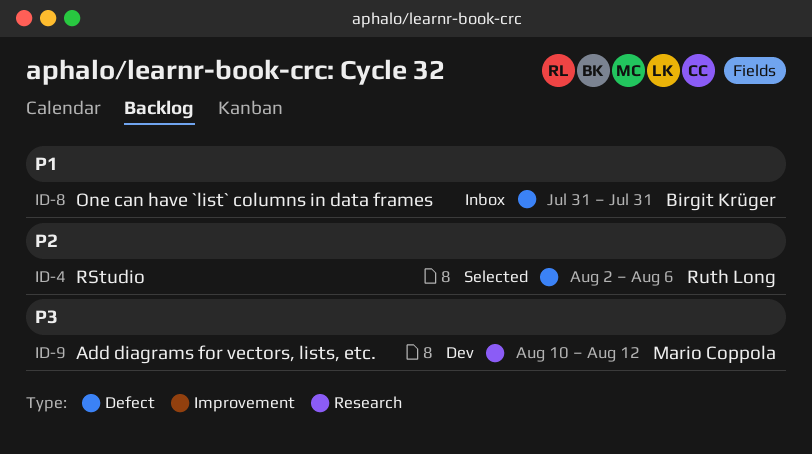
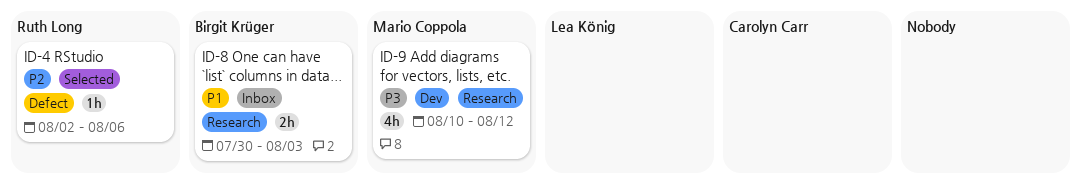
ID-8, label: Defect -> Research
ID-8, start: Jul 31 -> Jul 30
ID-8, due: Jul 31 -> Aug 3

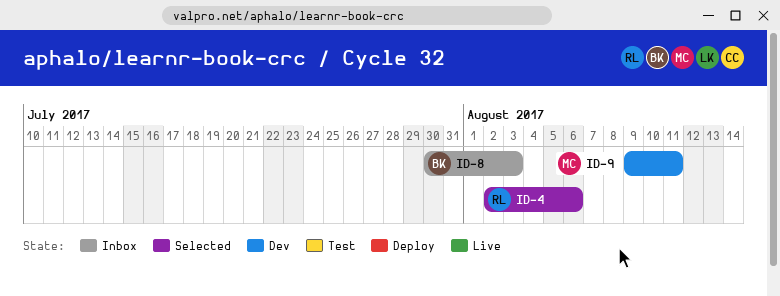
ID-9, start: Aug 10 -> Aug 9
ID-9, due: Aug 12 -> Aug 11

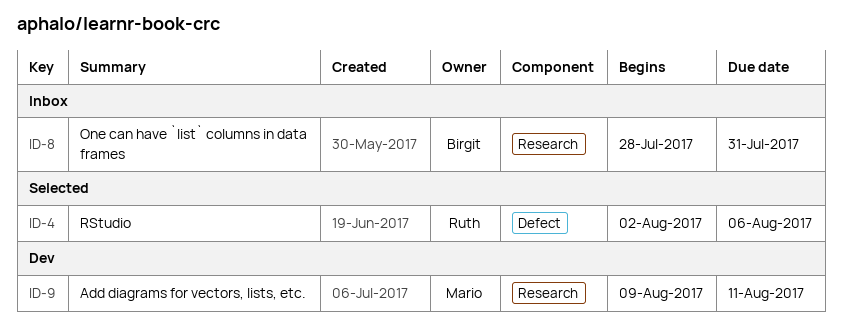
ID-8, start: Jul 30 -> Jul 28
ID-8, due: Aug 3 -> Jul 31

